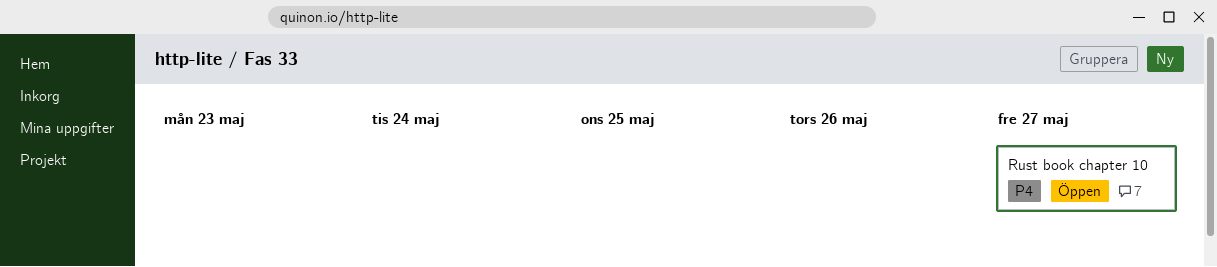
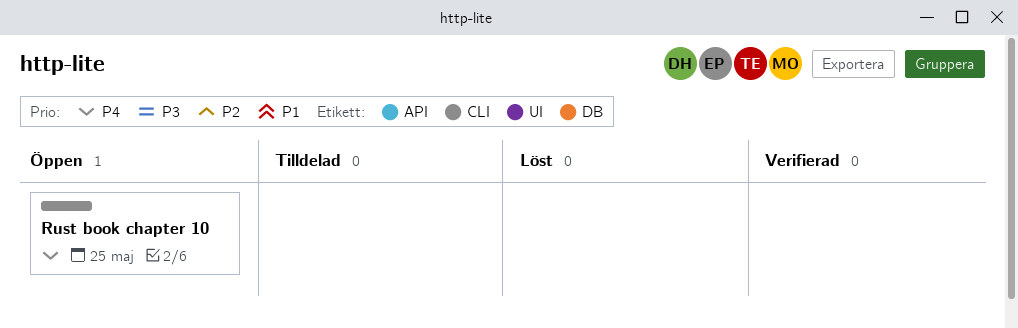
Rust book chapter 10, due: May 27 -> May 25

